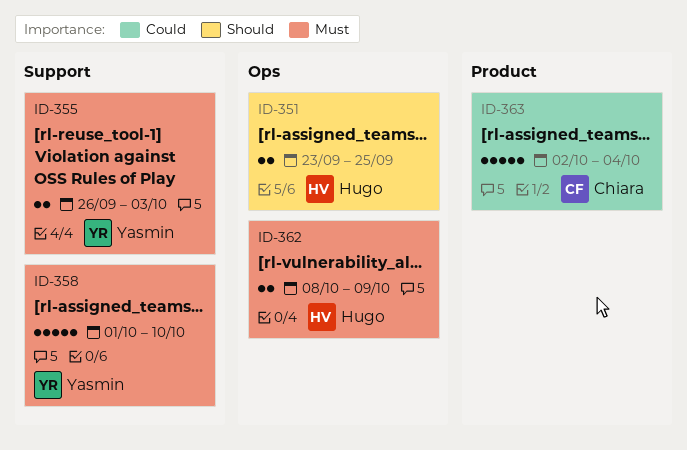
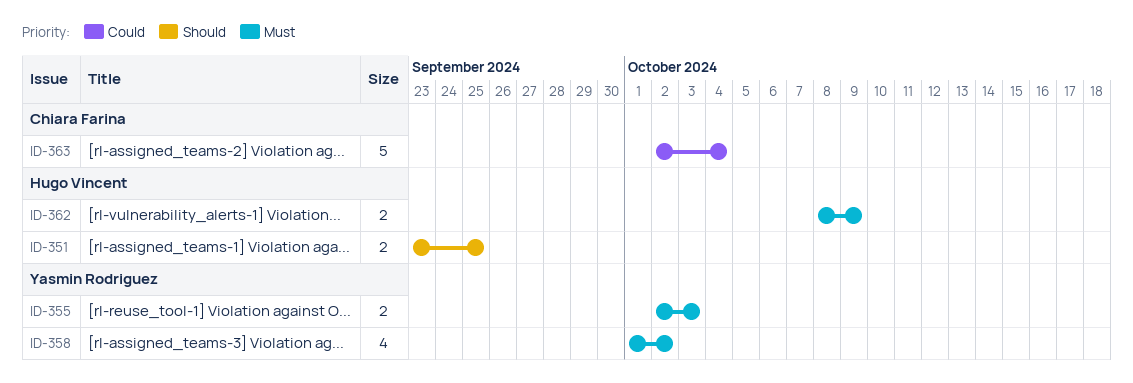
ID-355, start: Sep 26 -> Oct 2
ID-358, estimate: 5 -> 4
ID-358, due: Oct 10 -> Oct 2

